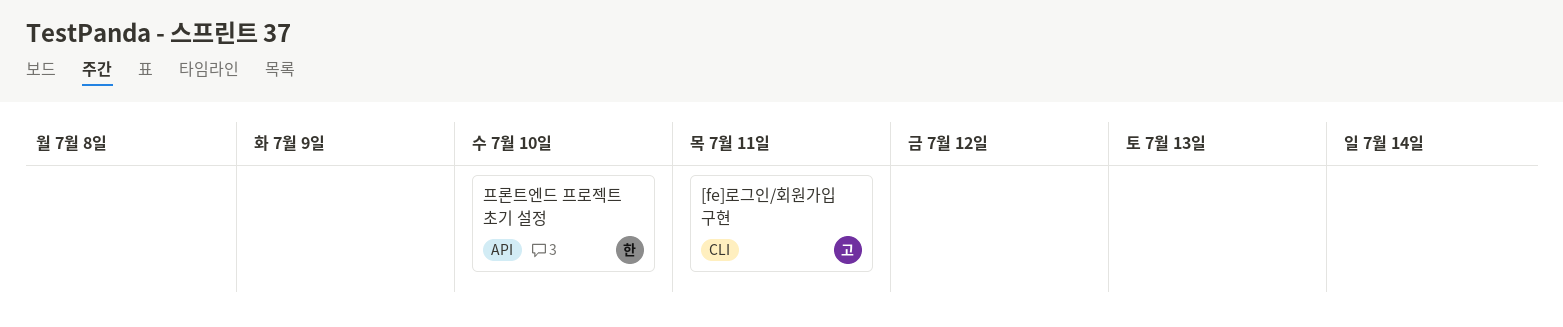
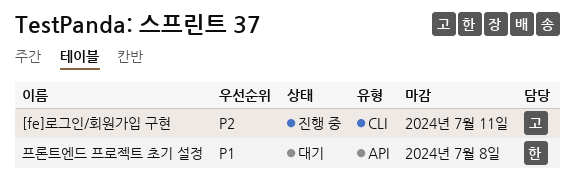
프론트엔드 프로젝트 초기 설정, due: Jul 10 -> Jul 8

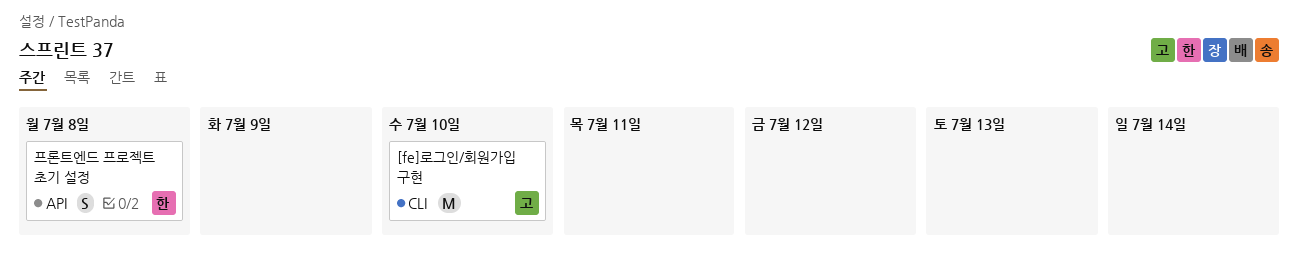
[fe]로그인/회원가입 구현, due: Jul 11 -> Jul 10

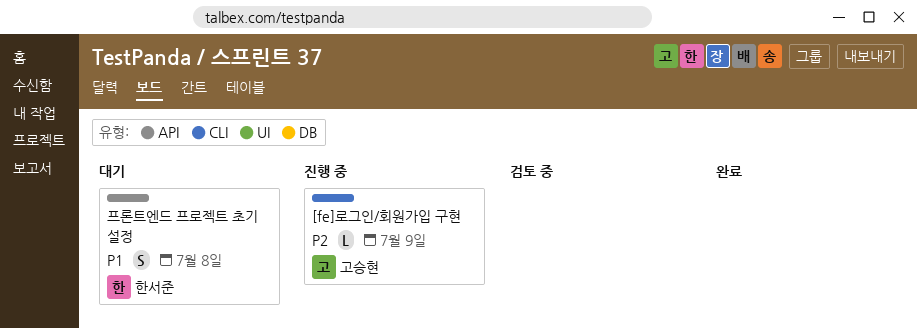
[fe]로그인/회원가입 구현, estimate: M -> L
[fe]로그인/회원가입 구현, due: Jul 10 -> Jul 9

